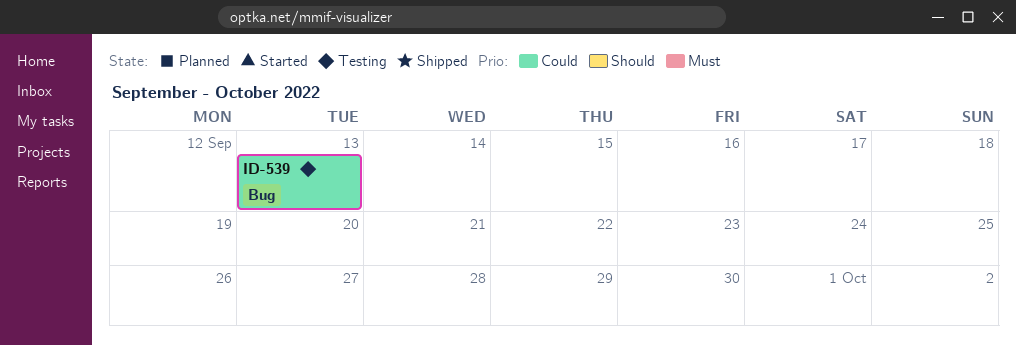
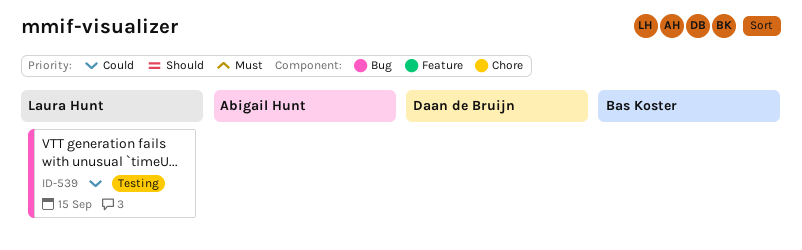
ID-539, due: Sep 13 -> Sep 15

